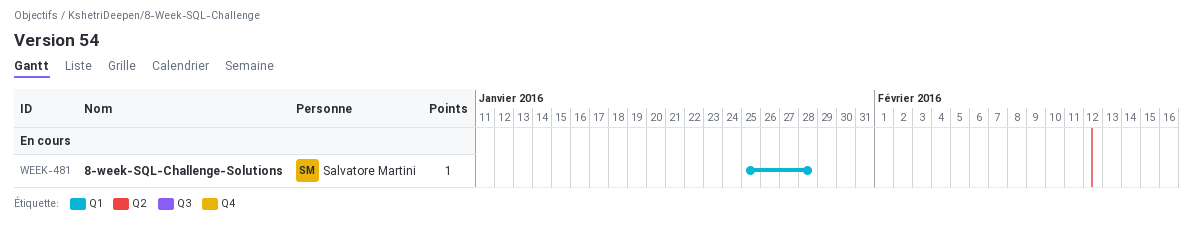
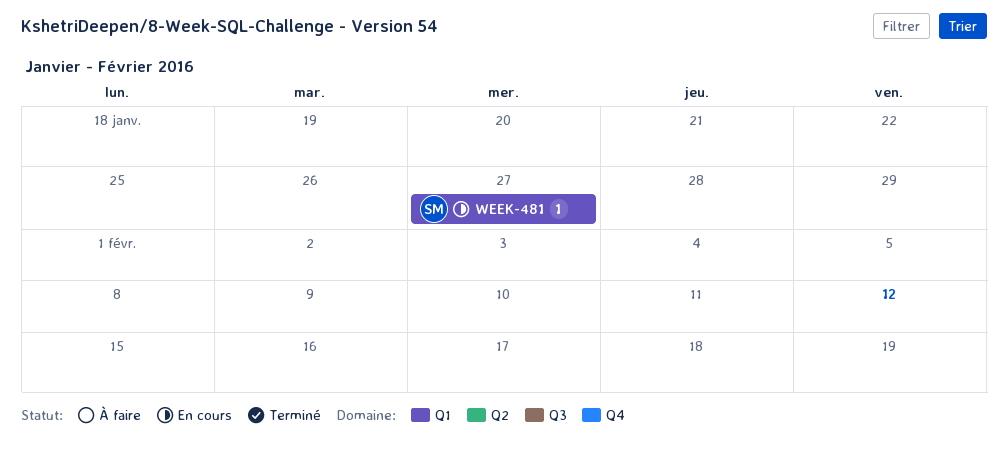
WEEK-481, start: Jan 25 -> Jan 27
WEEK-481, due: Jan 28 -> Jan 27

